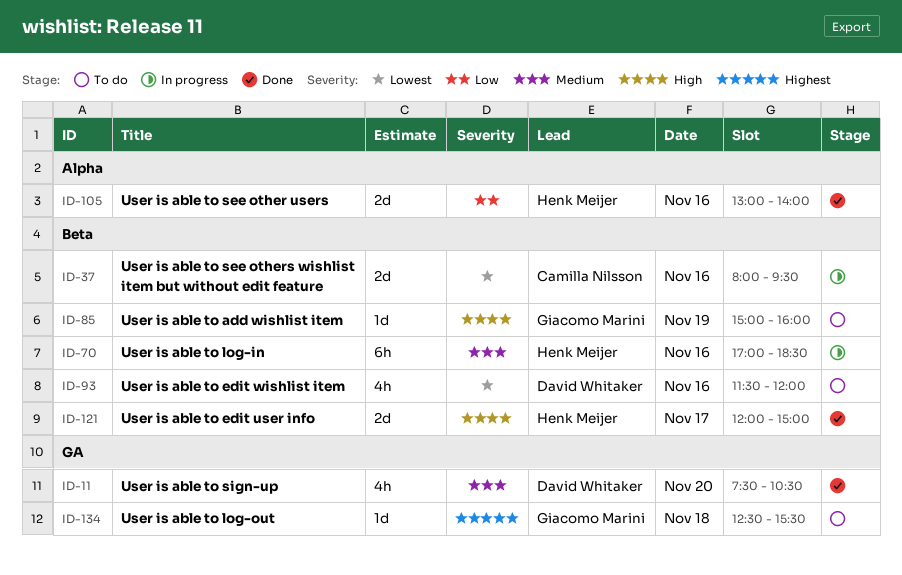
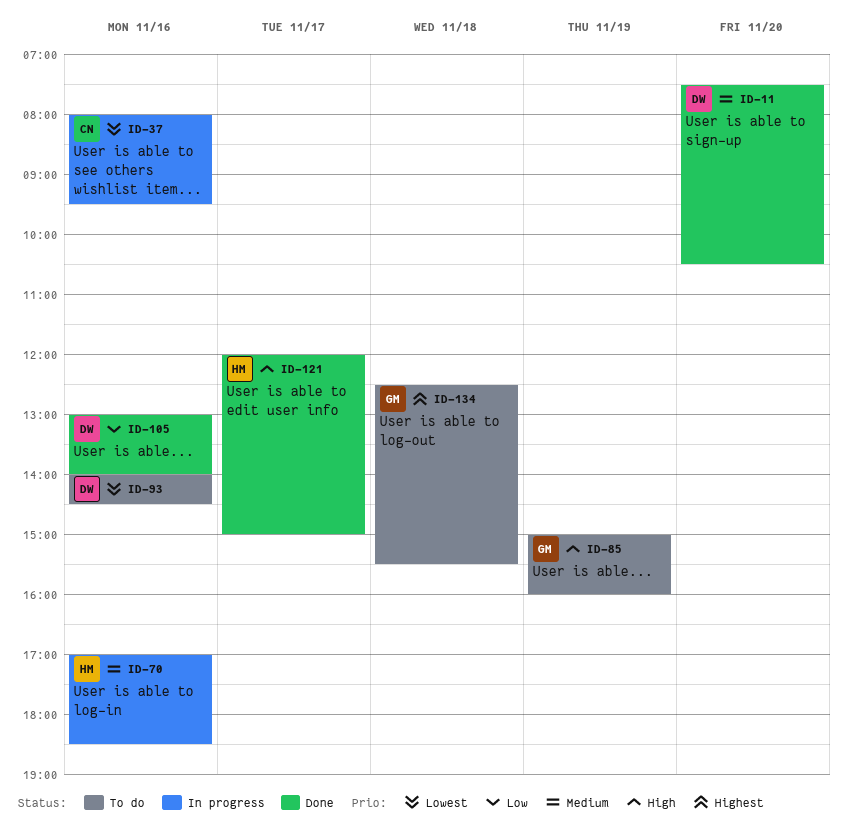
ID-93, begins: 11:30 -> 14:00
ID-93, ends: 12:00 -> 14:30
ID-105, owner: Henk Meijer -> David Whitaker

